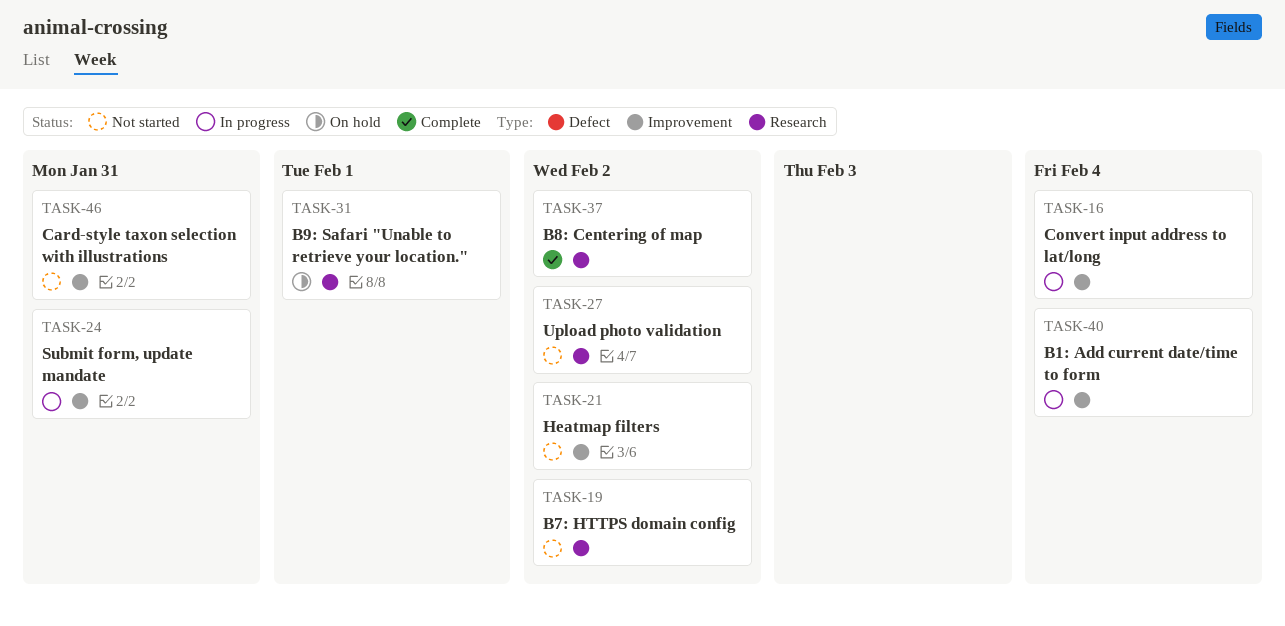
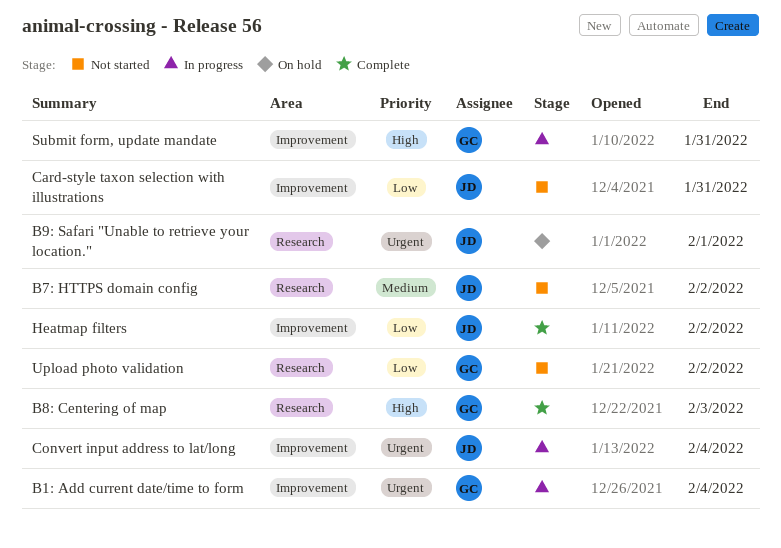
B8: Centering of map, due: Feb 2 -> Feb 3
Heatmap filters, status: Not started -> Complete

